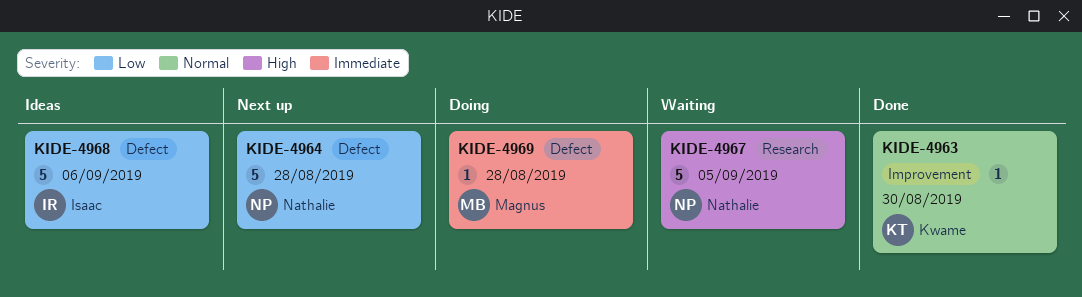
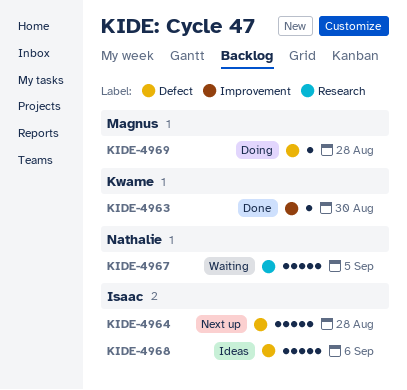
KIDE-4964, owner: Nathalie -> Isaac

